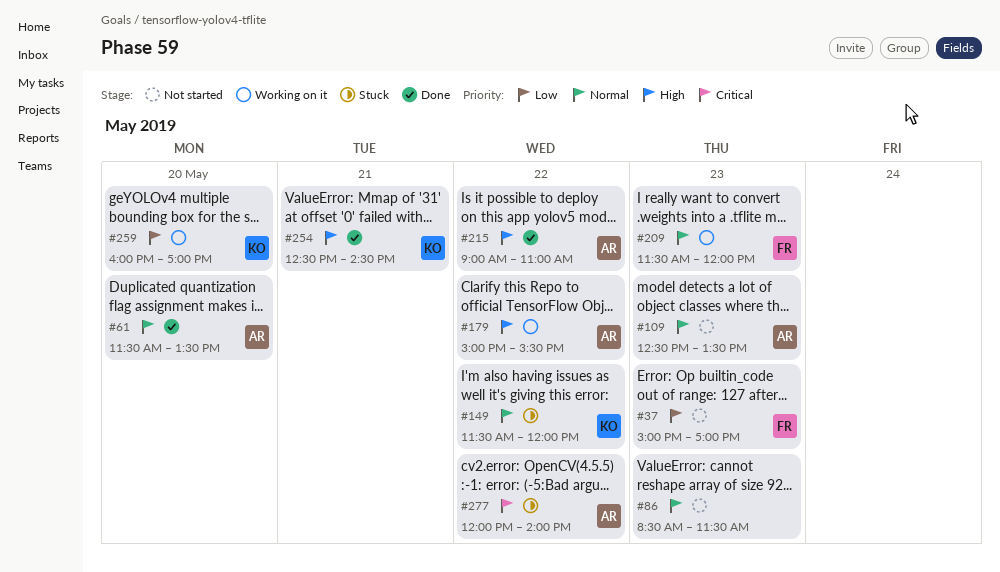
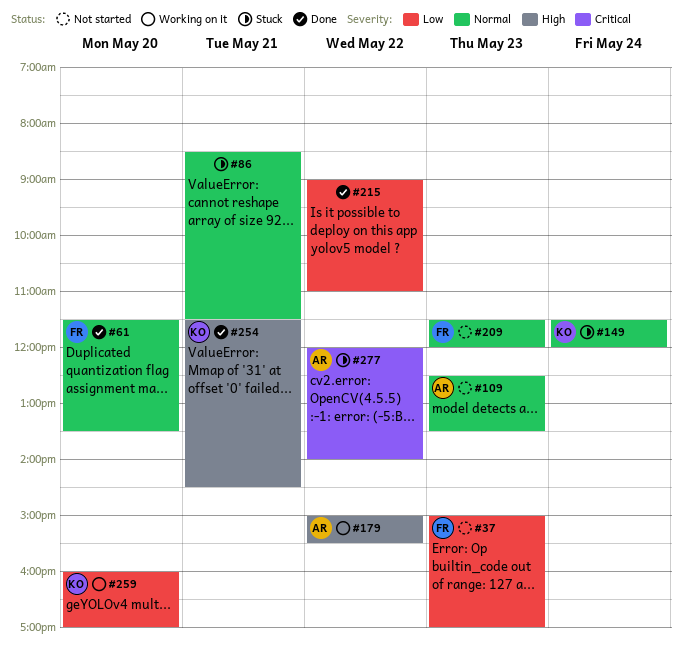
#61, owner: AR -> FR
#86, status: Not started -> Stuck
#86, day: May 23 -> May 21
#149, day: May 22 -> May 24
#209, status: Working on it -> Not started
#215, owner: AR -> none
#215, priority: High -> Low
#254, begins: 12:30 -> 11:30

